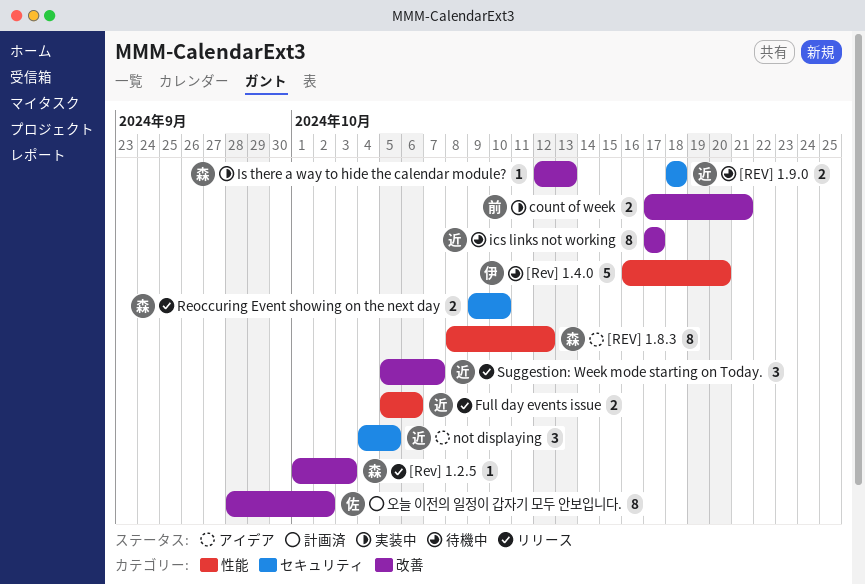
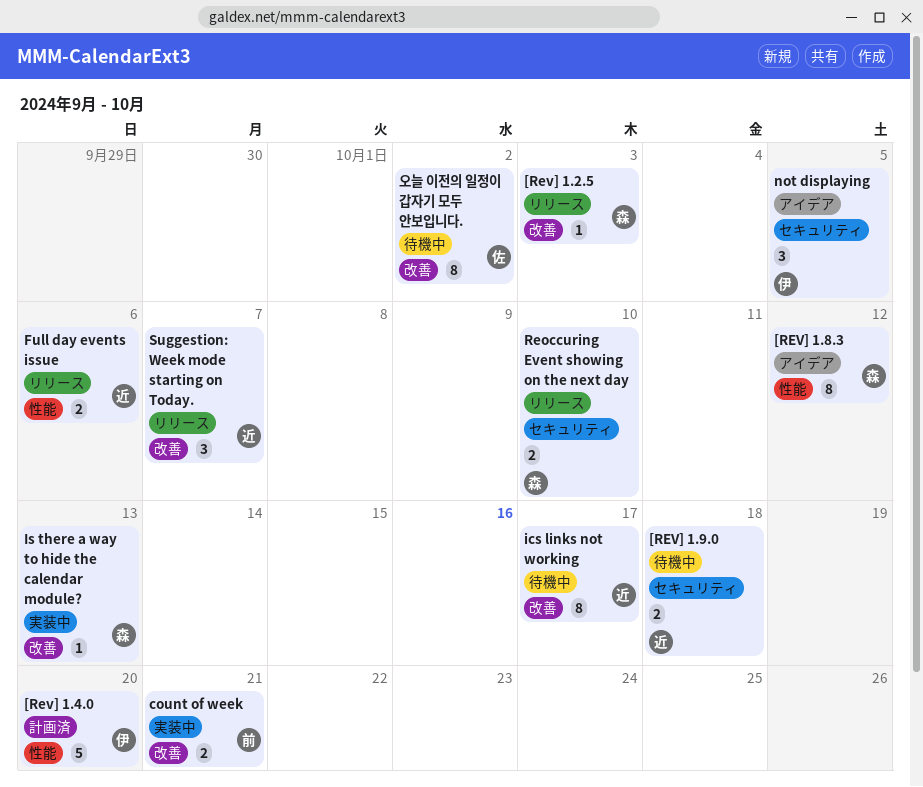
[Rev] 1.4.0, status: 待機中 -> 計画済
not displaying, owner: 近 -> 伊
오늘 이전의 일정이 갑자기 모두 안보입니다., status: 計画済 -> 待機中

